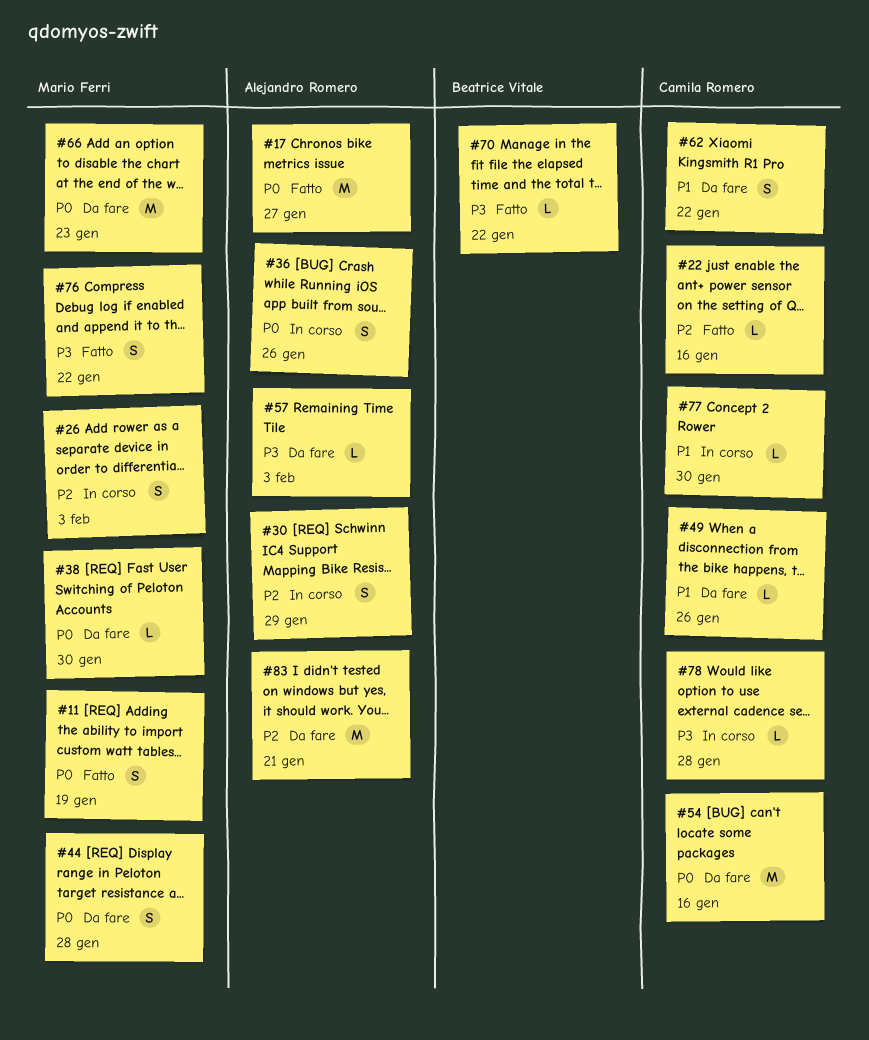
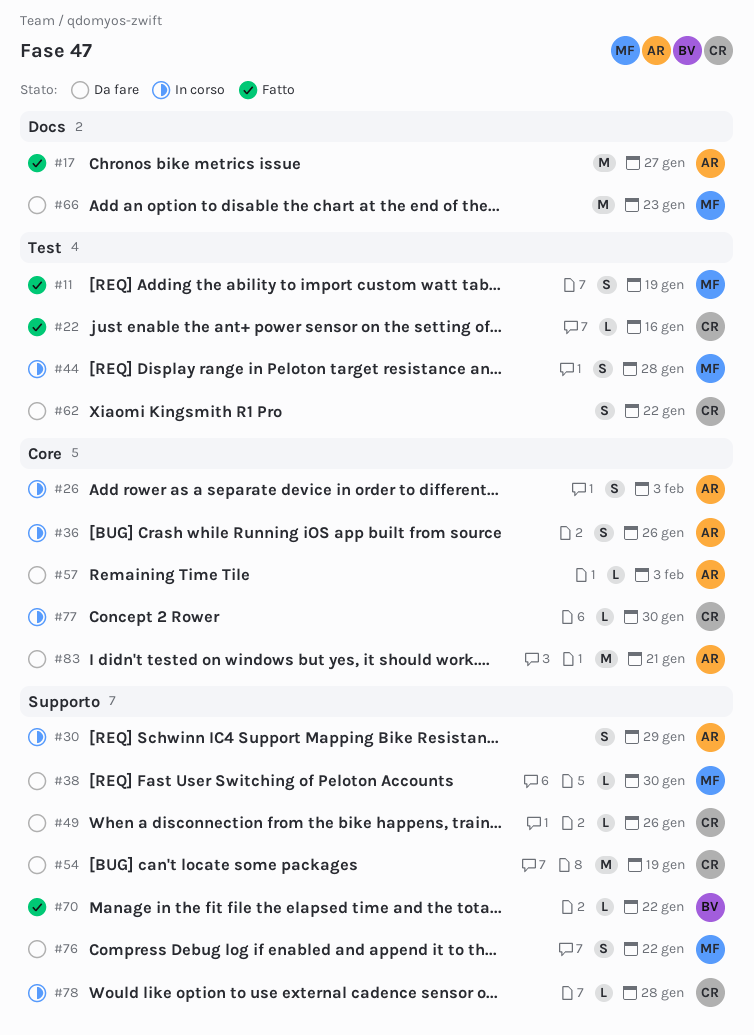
#26, owner: Mario Ferri -> Alejandro Romero
#44, status: Da fare -> In corso
#54, due: Jan 16 -> Jan 19
#76, status: Fatto -> Da fare

